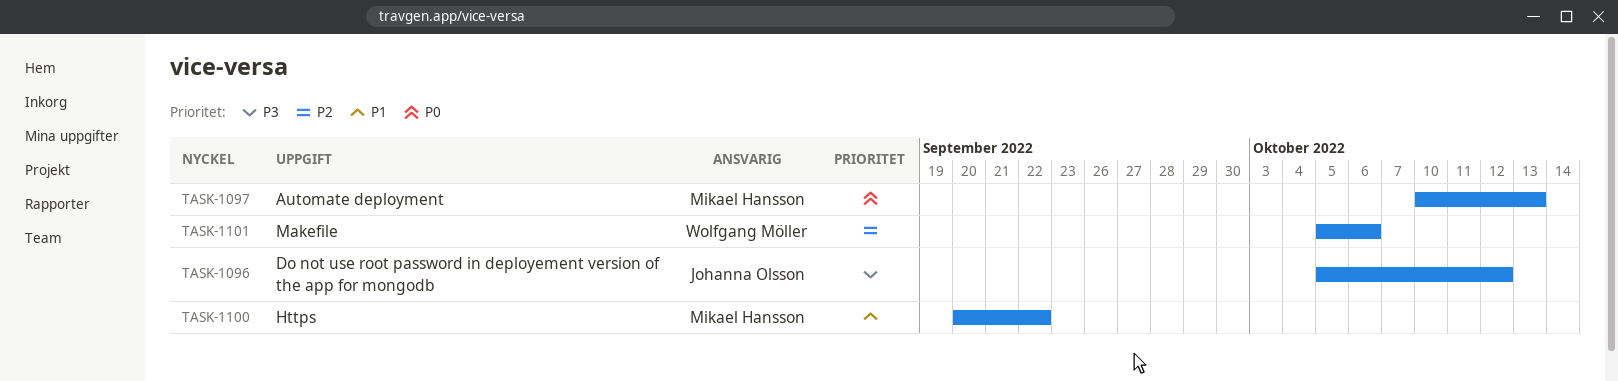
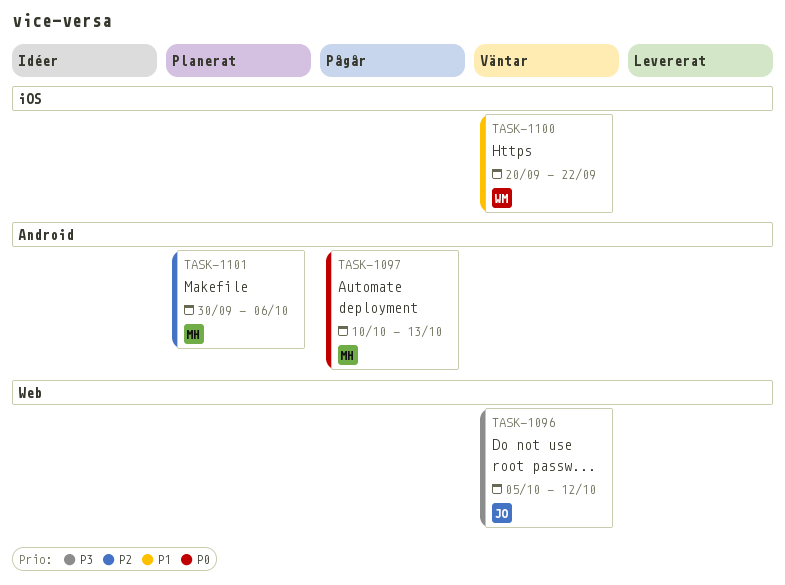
TASK-1100, owner: Mikael Hansson -> Wolfgang Möller
TASK-1101, owner: Wolfgang Möller -> Mikael Hansson
TASK-1101, start: Oct 5 -> Sep 30

